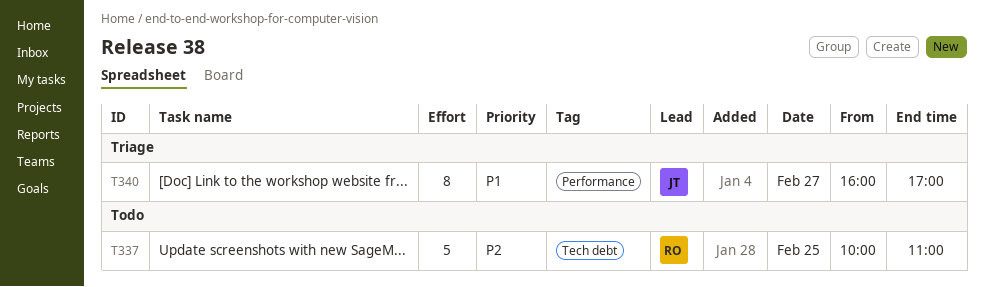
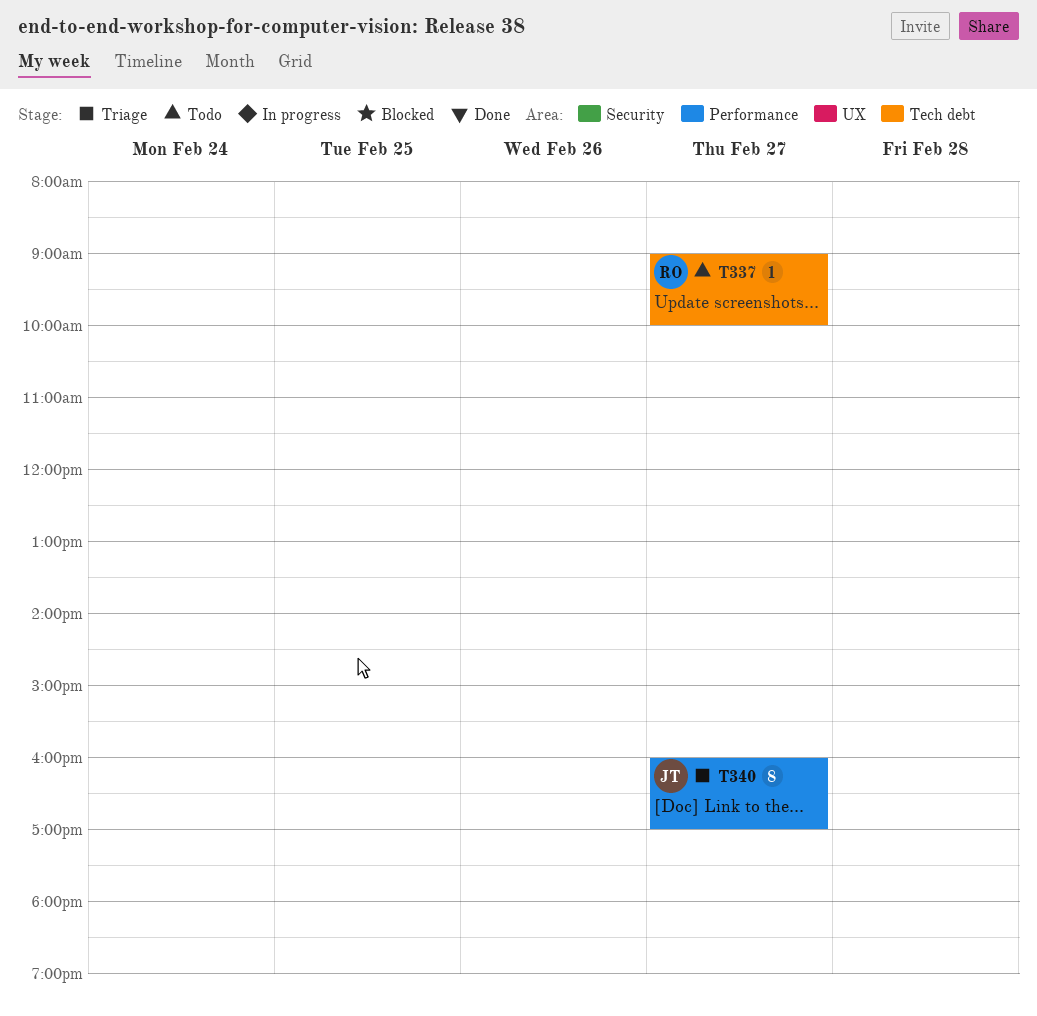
T337, estimate: 5 -> 1
T337, day: Feb 25 -> Feb 27
T337, begins: 10:00 -> 09:00
T337, ends: 11:00 -> 10:00

